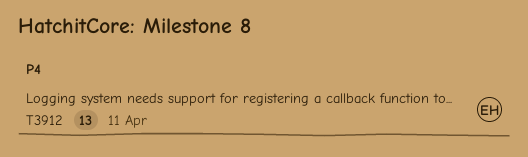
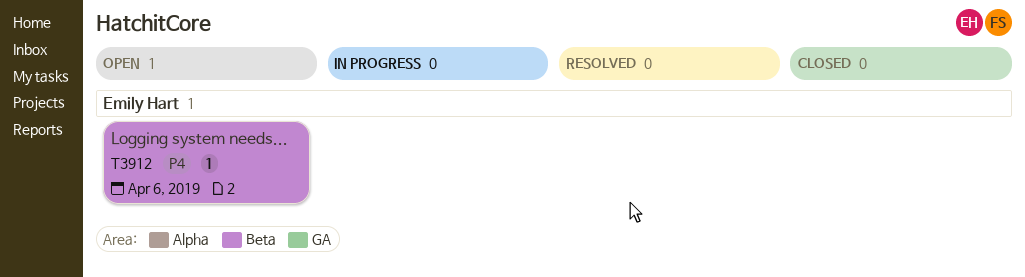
T3912, estimate: 13 -> 1
T3912, due: Apr 11 -> Apr 6

